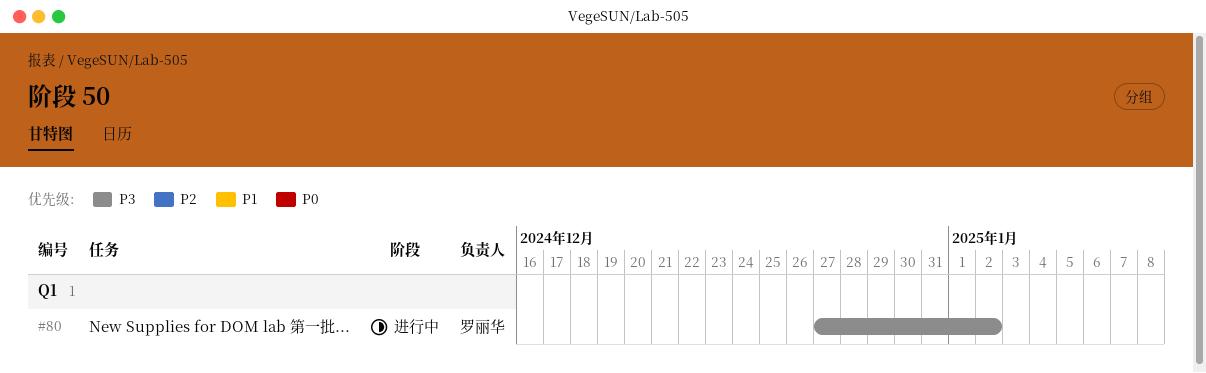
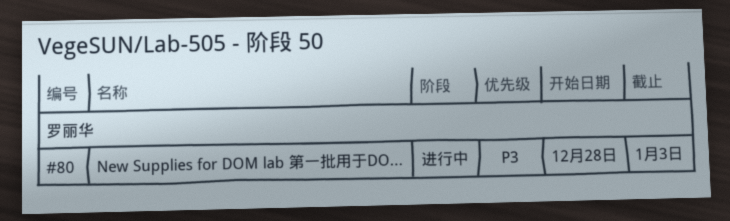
#80, start: Dec 27 -> Dec 28
#80, due: Jan 2 -> Jan 3

